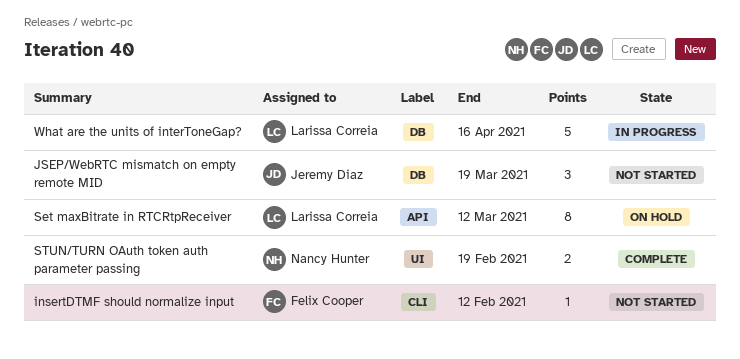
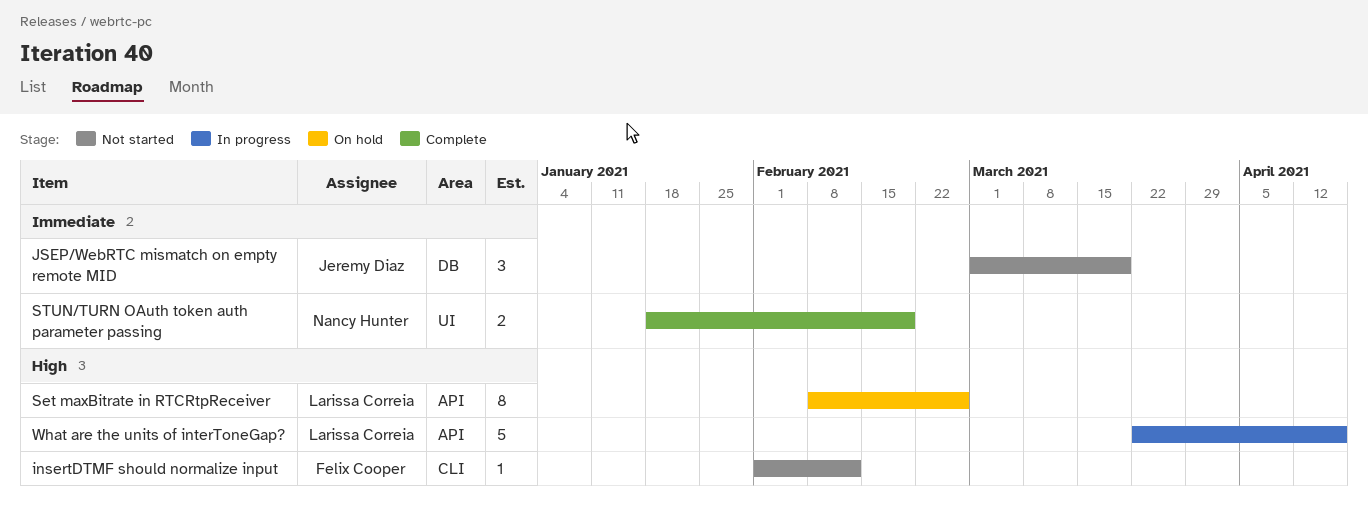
Set maxBitrate in RTCRtpReceiver, due: Mar 12 -> Feb 26
What are the units of interToneGap?, label: DB -> API

